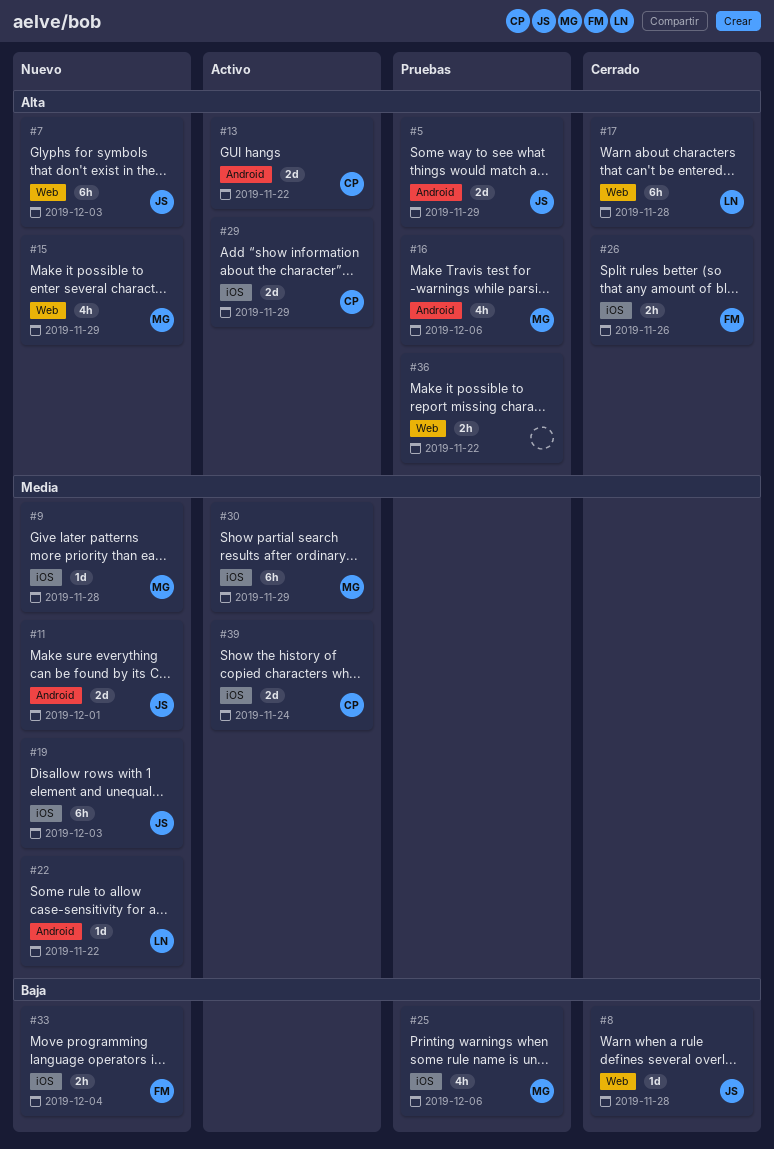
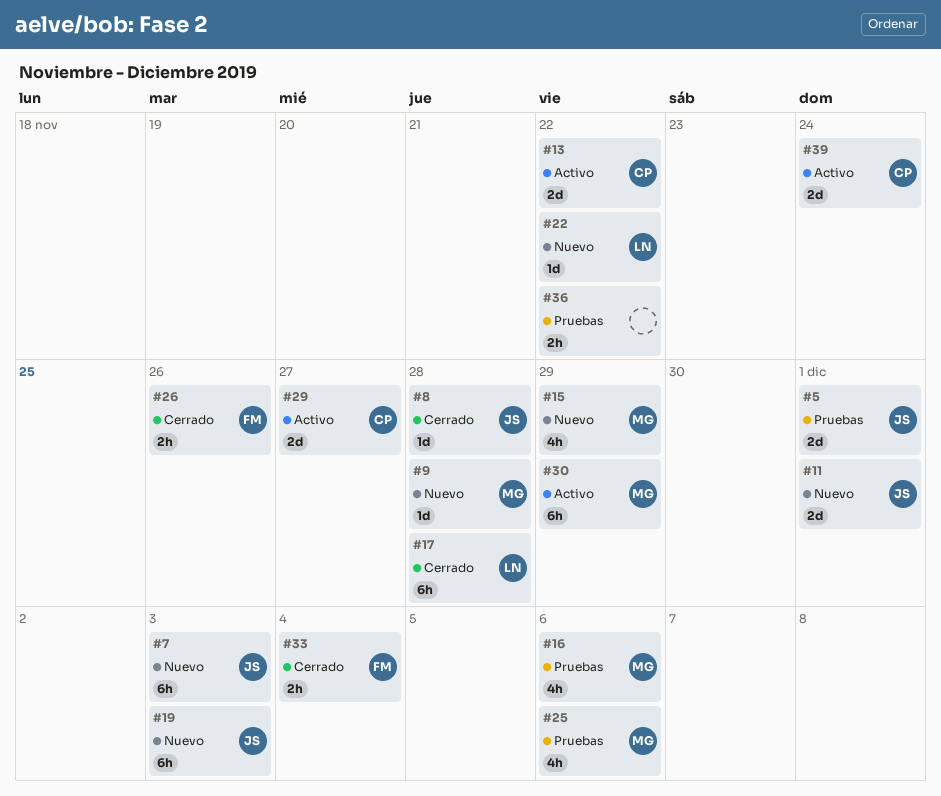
#5, due: Nov 29 -> Dec 1
#29, due: Nov 29 -> Nov 27
#33, status: Nuevo -> Cerrado

